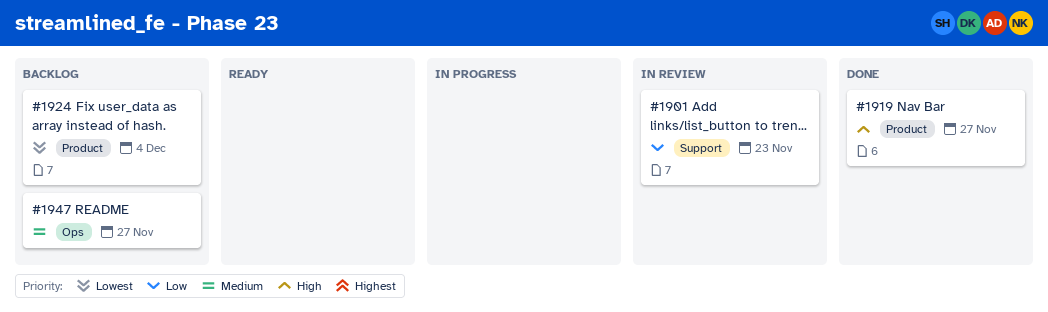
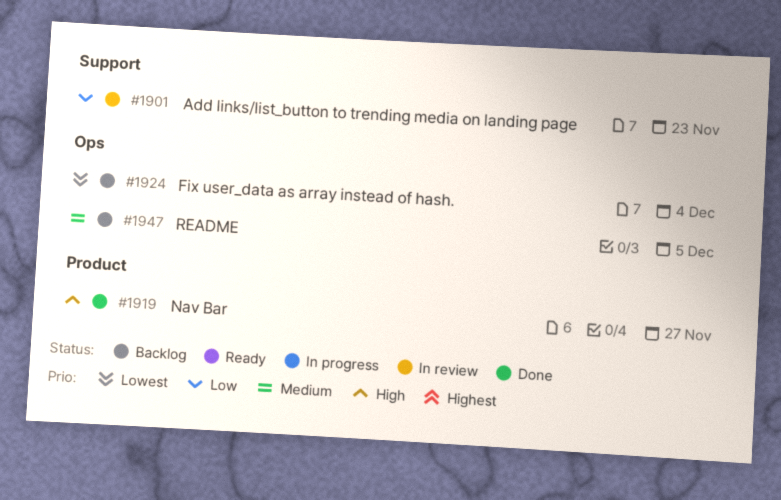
#1924, label: Product -> Ops
#1947, due: Nov 27 -> Dec 5

